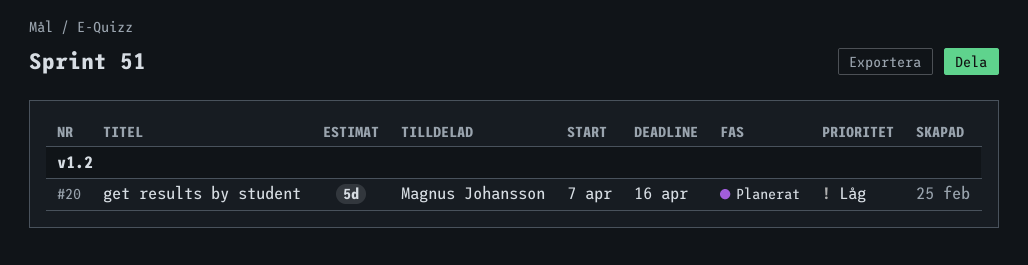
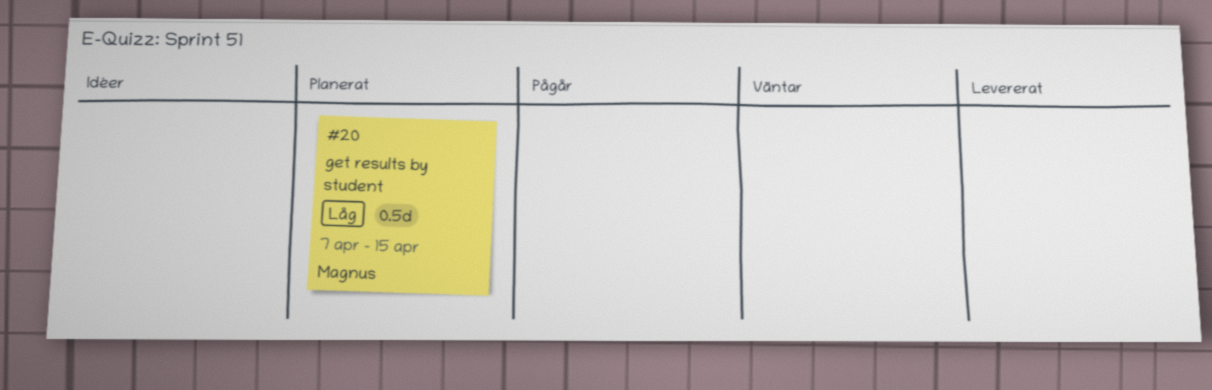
#20, estimate: 5d -> 0.5d
#20, due: Apr 16 -> Apr 15

